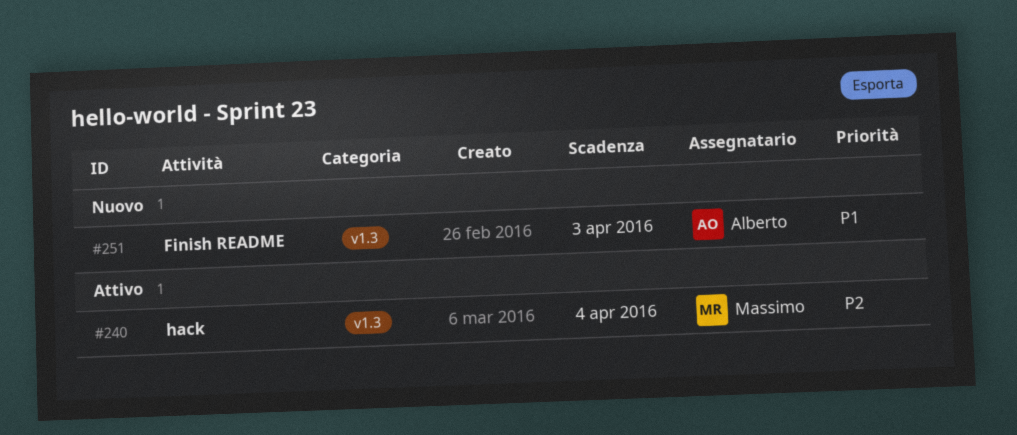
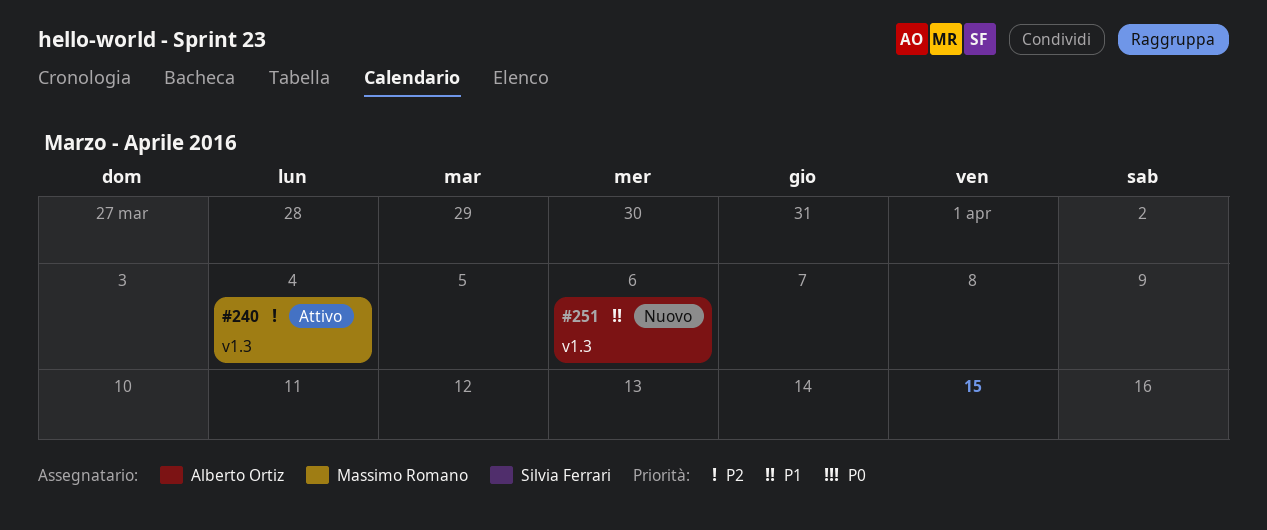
#251, due: Apr 3 -> Apr 6

